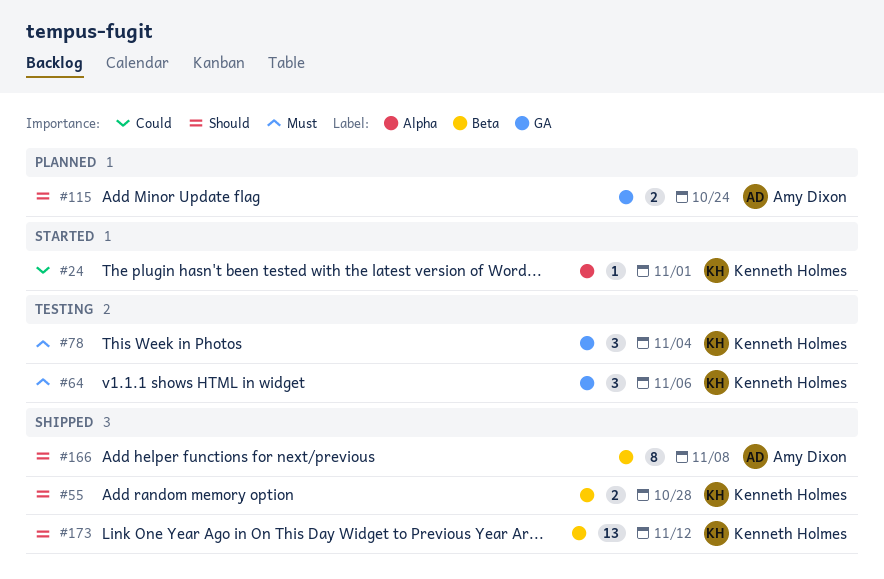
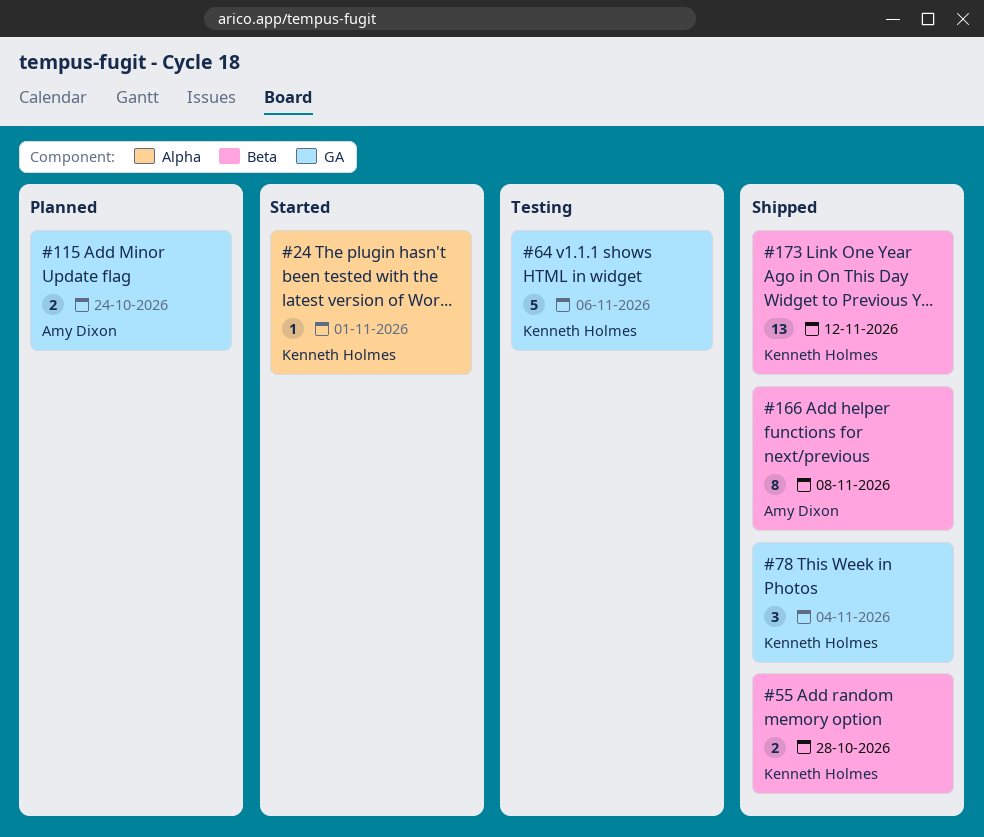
#64, estimate: 3 -> 5
#78, status: Testing -> Shipped

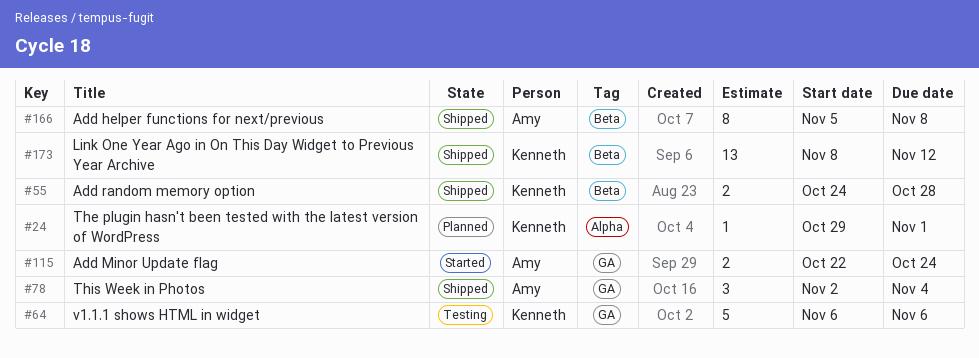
#24, status: Started -> Planned
#78, owner: Kenneth Holmes -> Amy Dixon
#115, status: Planned -> Started

